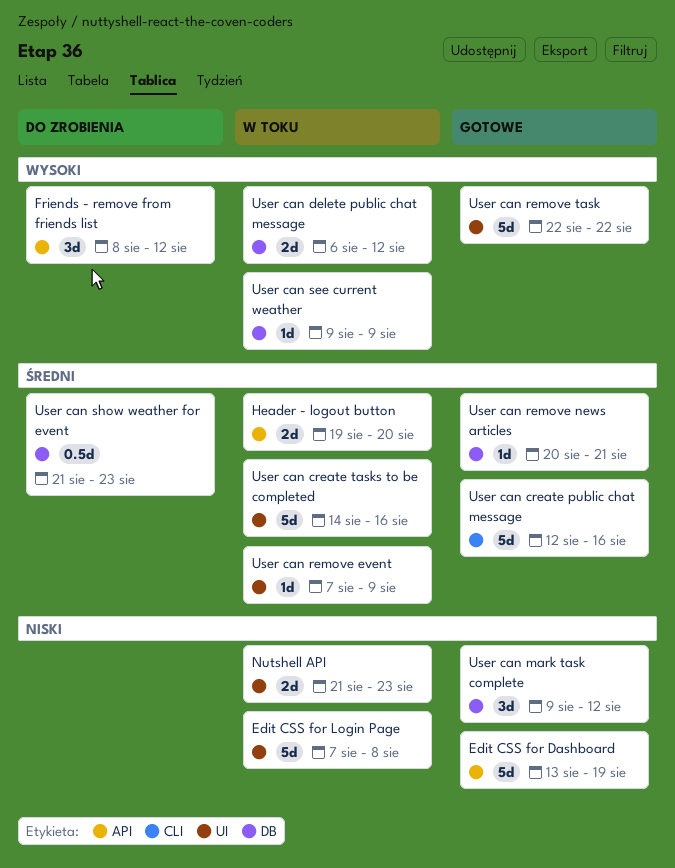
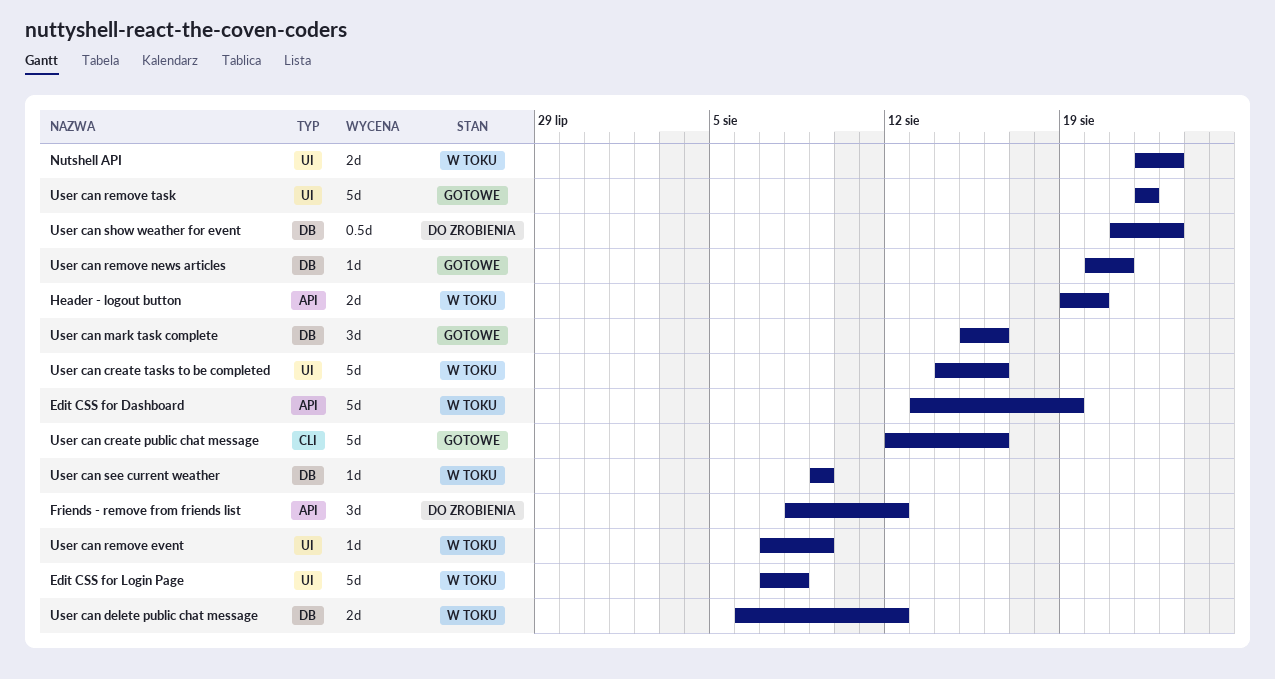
Edit CSS for Dashboard, status: Gotowe -> W toku
Nutshell API, start: Aug 21 -> Aug 22
User can mark task complete, start: Aug 9 -> Aug 15
User can mark task complete, due: Aug 12 -> Aug 16

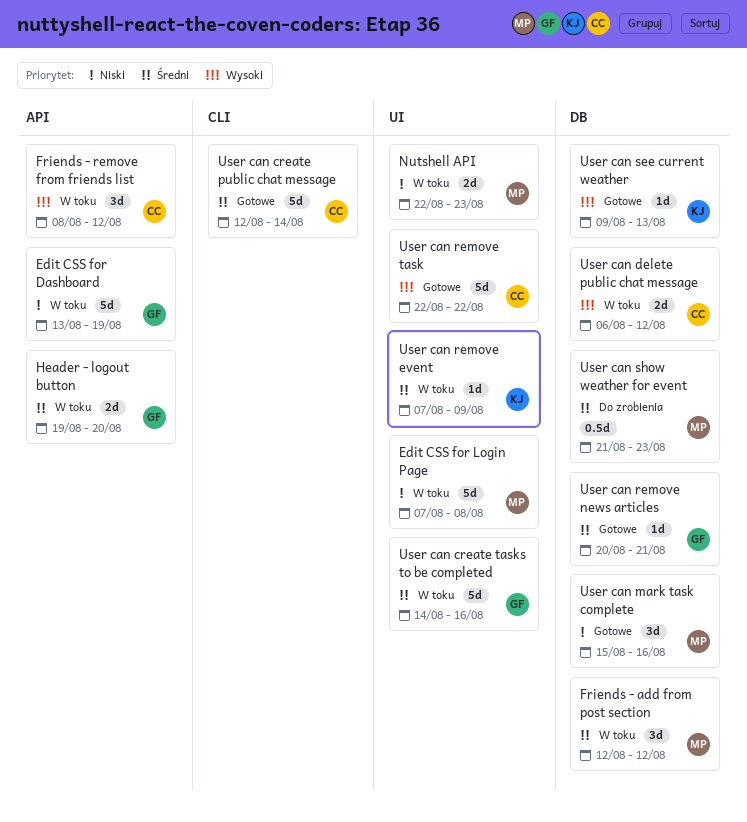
Friends - add from post section: none -> present
Friends - remove from friends list, status: Do zrobienia -> W toku
User can create public chat message, due: Aug 16 -> Aug 14
User can see current weather, status: W toku -> Gotowe
User can see current weather, due: Aug 9 -> Aug 13

